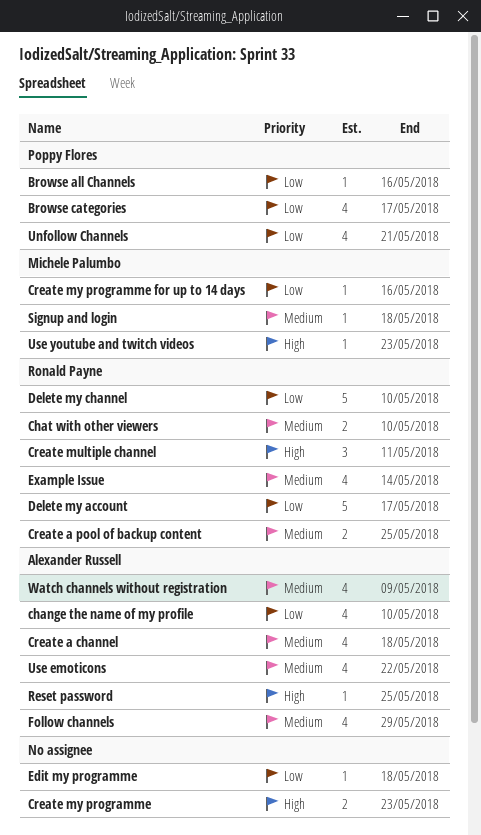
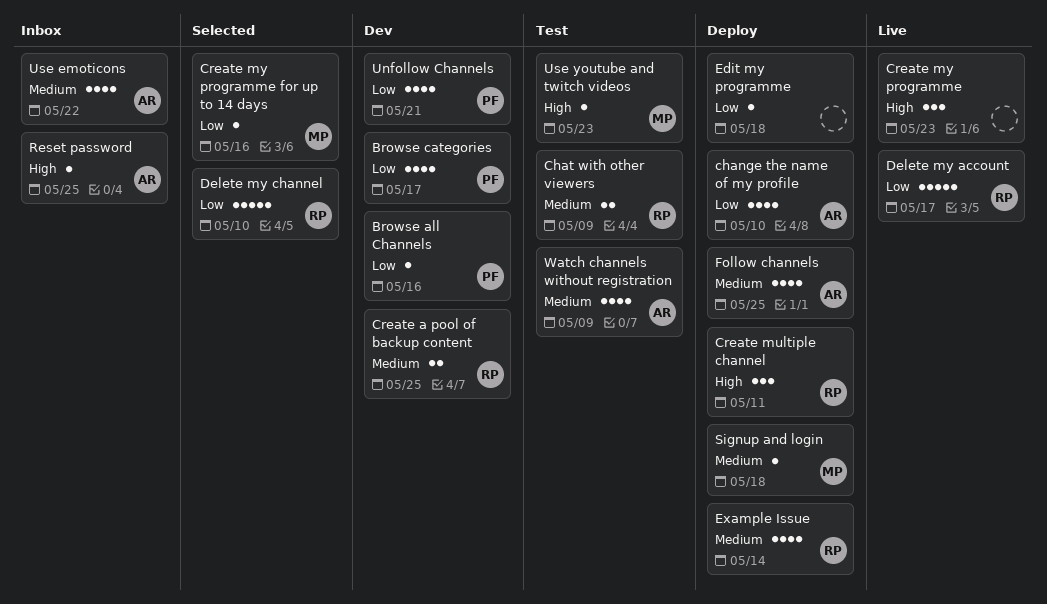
Chat with other viewers, due: May 10 -> May 9
Create a channel: present -> none
Create my programme, estimate: 2 -> 3
Follow channels, due: May 29 -> May 25

